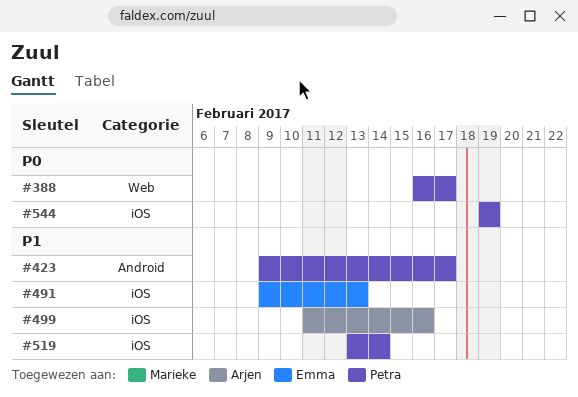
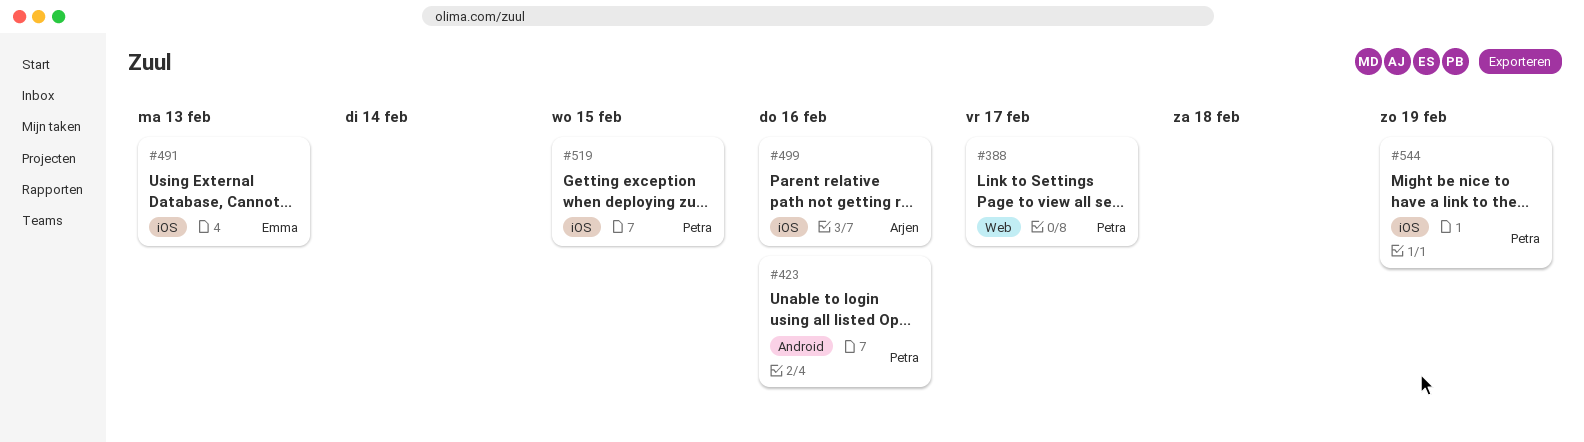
#423, due: Feb 17 -> Feb 16
#519, due: Feb 14 -> Feb 15

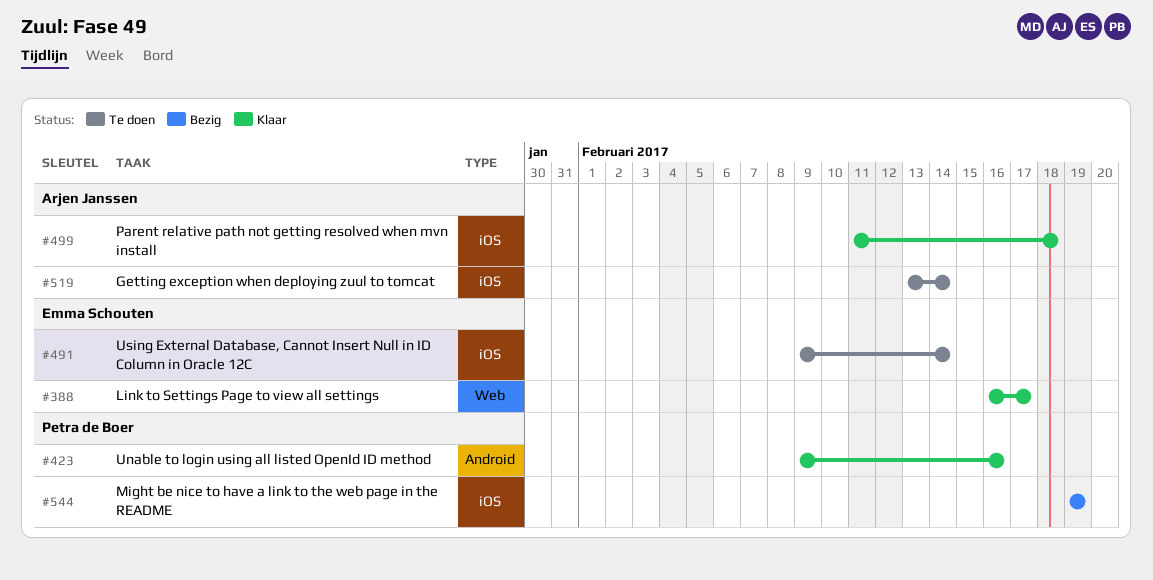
#388, owner: Petra de Boer -> Emma Schouten
#491, due: Feb 13 -> Feb 14
#499, due: Feb 16 -> Feb 18
#519, owner: Petra de Boer -> Arjen Janssen
#519, due: Feb 15 -> Feb 14

